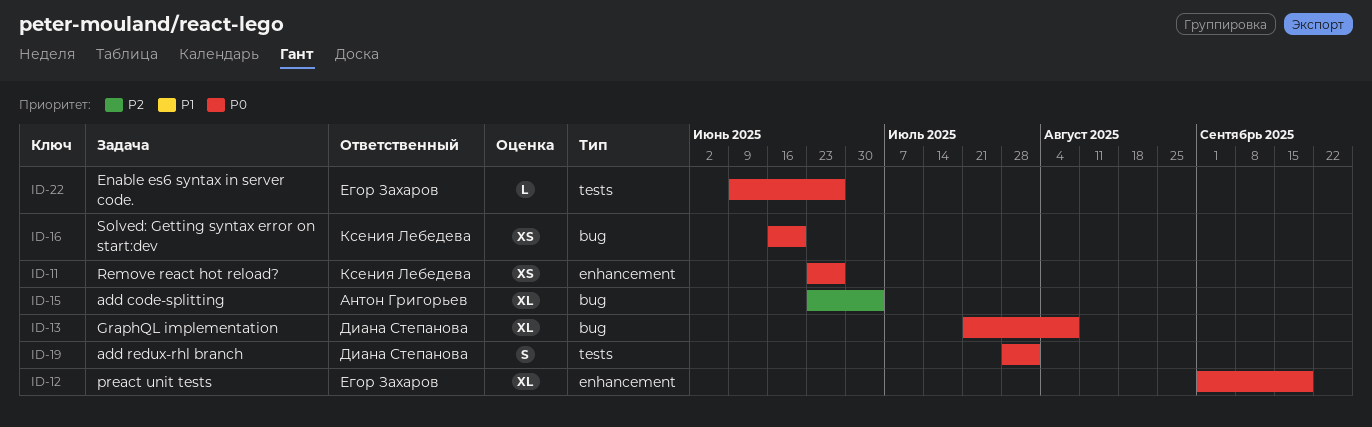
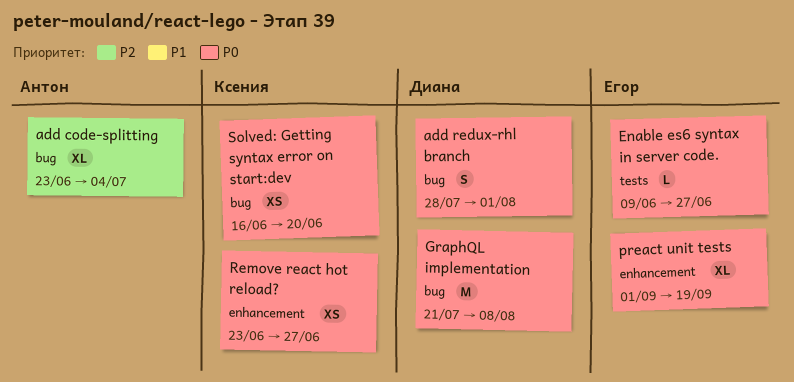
add redux-rhl branch, label: tests -> bug
GraphQL implementation, estimate: XL -> M

